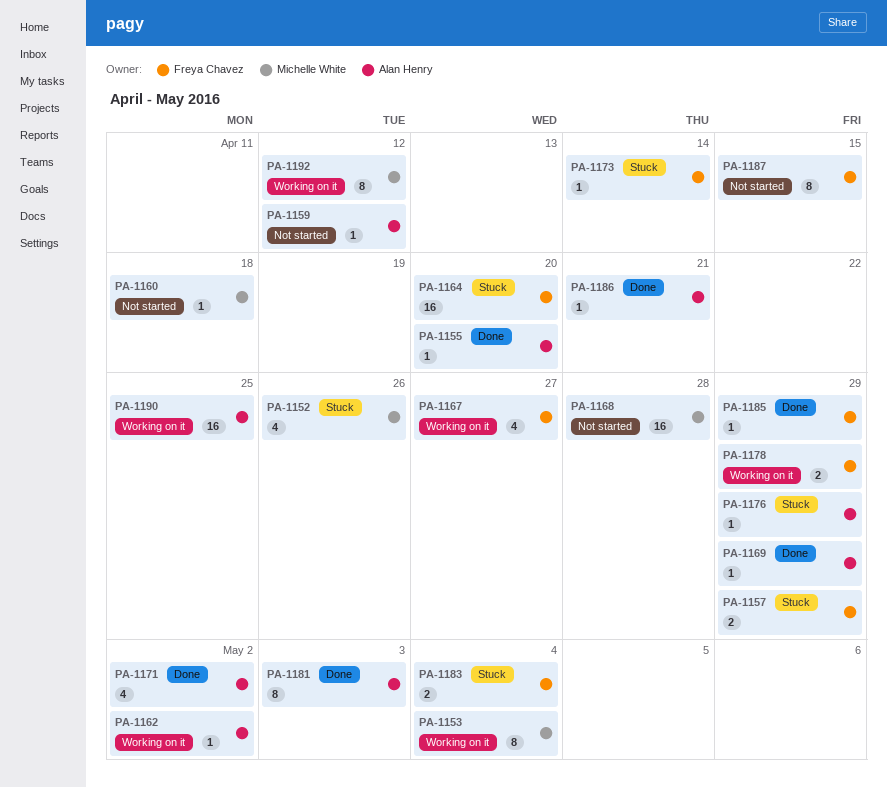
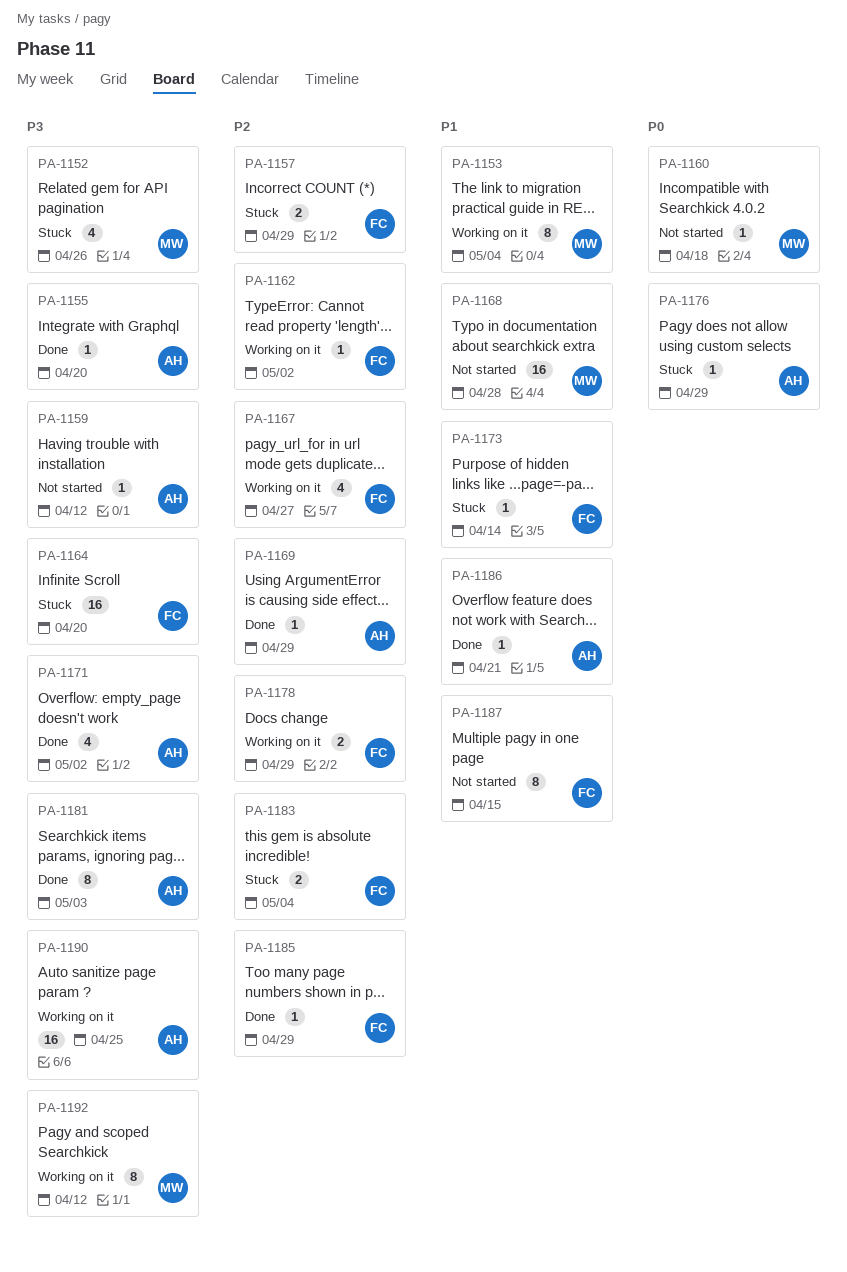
PA-1162, owner: Alan Henry -> Freya Chavez

